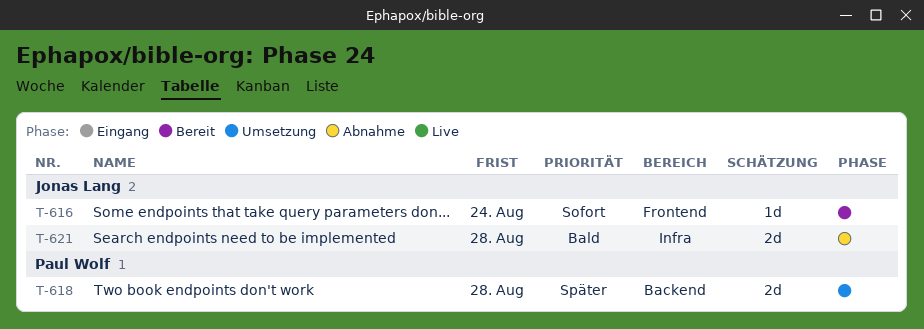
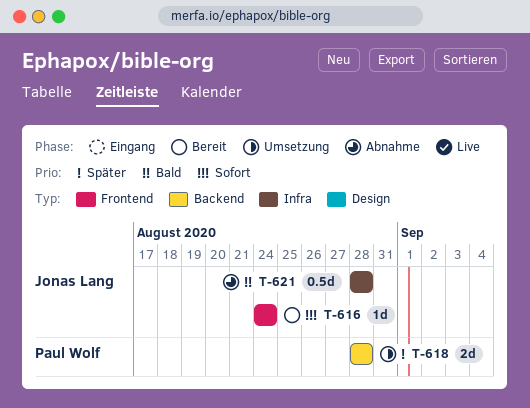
T-621, estimate: 2d -> 0.5d

